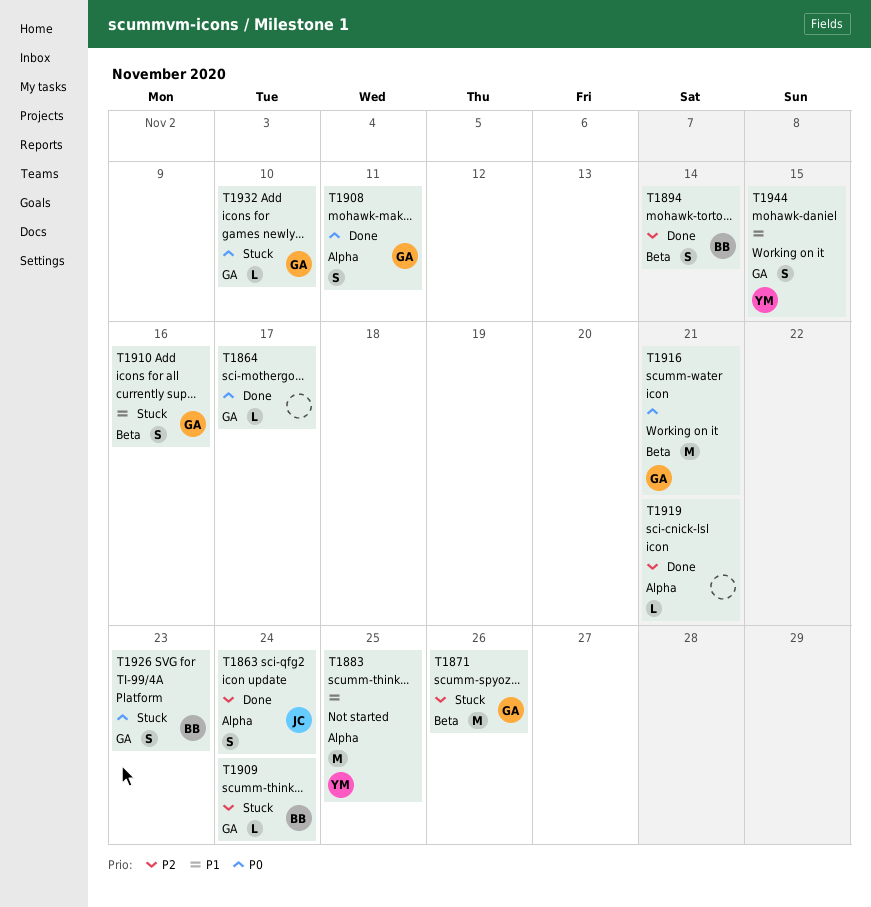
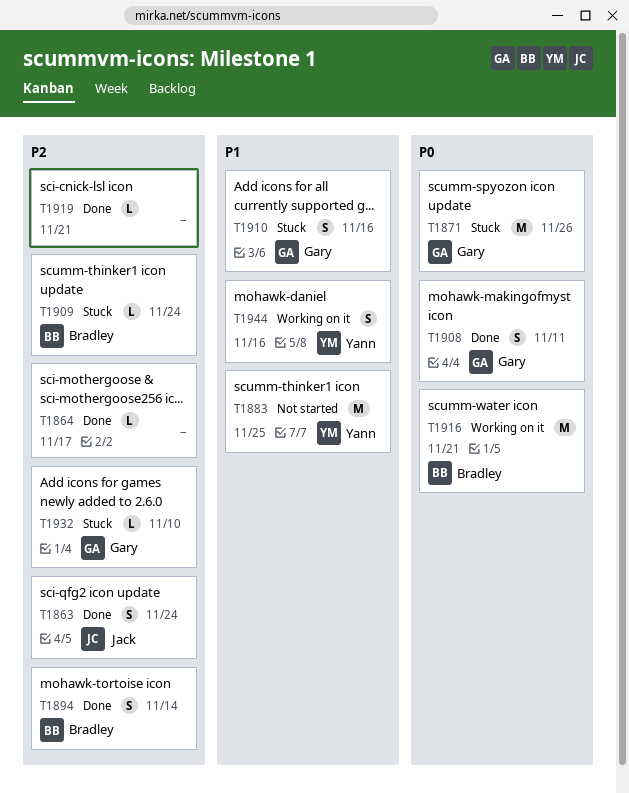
T1864, priority: P0 -> P2
T1871, priority: P2 -> P0
T1916, owner: Gary -> Bradley
T1926: present -> none
T1932, priority: P0 -> P2
T1944, due: Nov 15 -> Nov 16

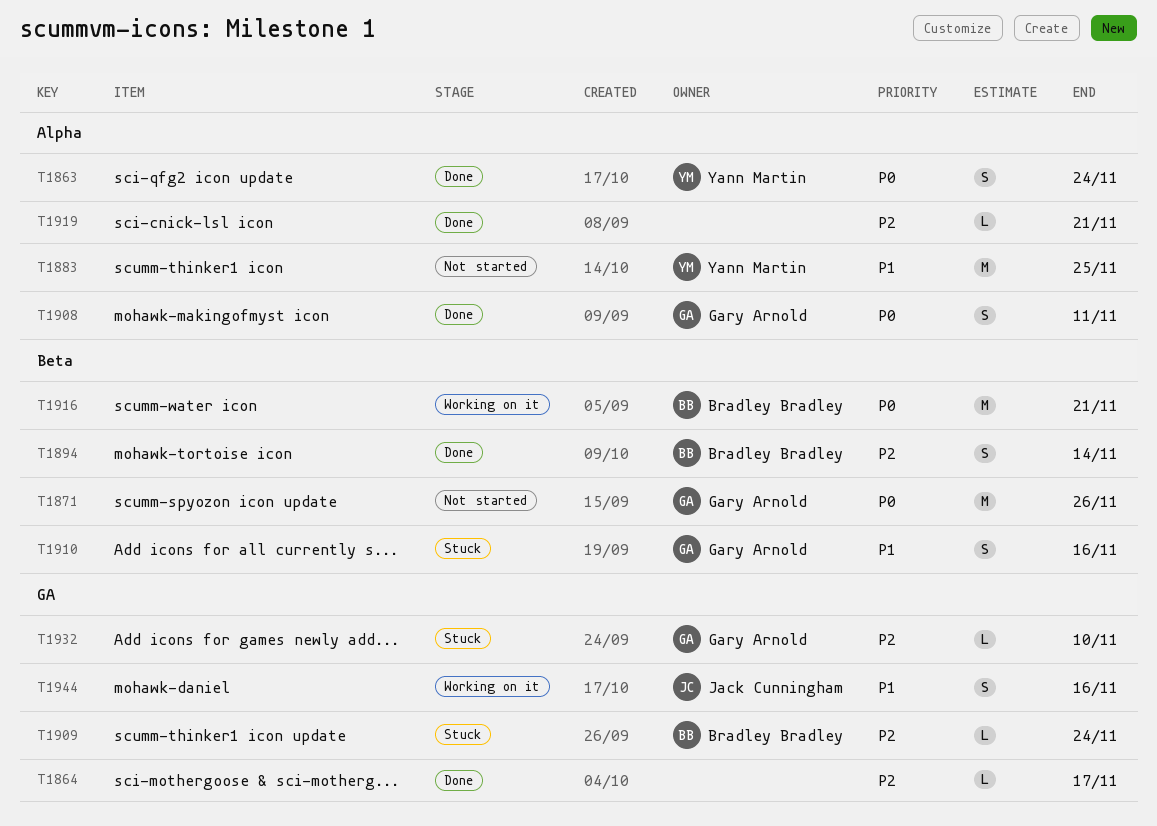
T1863, owner: Jack Cunningham -> Yann Martin
T1863, priority: P2 -> P0
T1871, status: Stuck -> Not started
T1944, owner: Yann Martin -> Jack Cunningham

